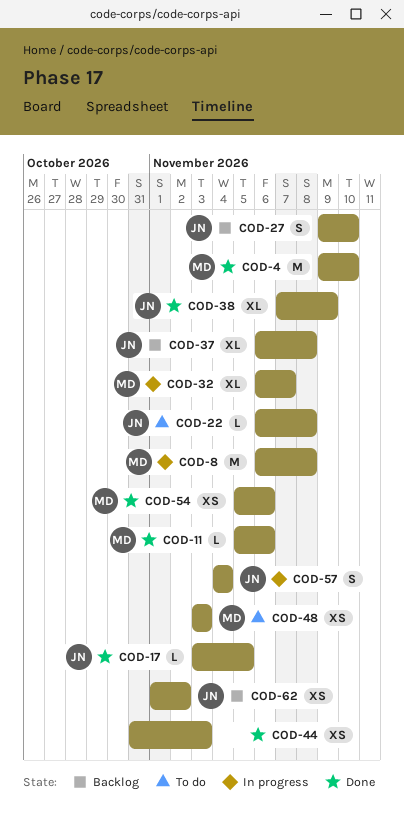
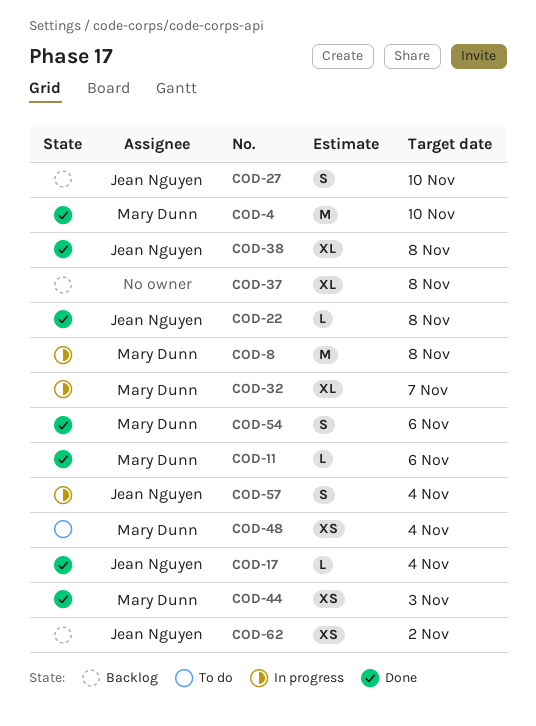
COD-17, due: Nov 5 -> Nov 4
COD-22, status: To do -> Done
COD-37, owner: Jean Nguyen -> none
COD-38, due: Nov 9 -> Nov 8
COD-44, owner: none -> Mary Dunn
COD-48, due: Nov 3 -> Nov 4
COD-54, estimate: XS -> S

